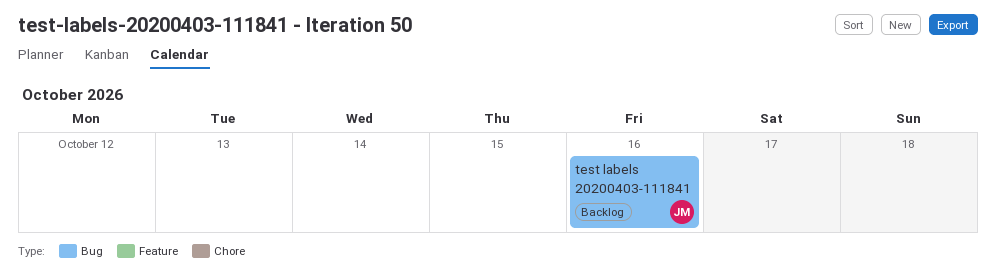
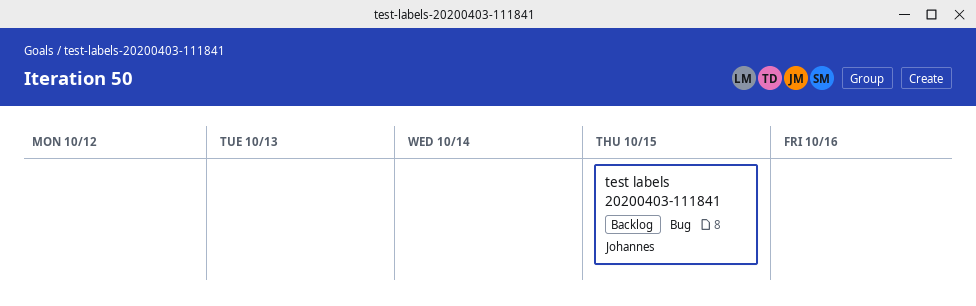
test labels 20200403-111841, due: Oct 16 -> Oct 15

